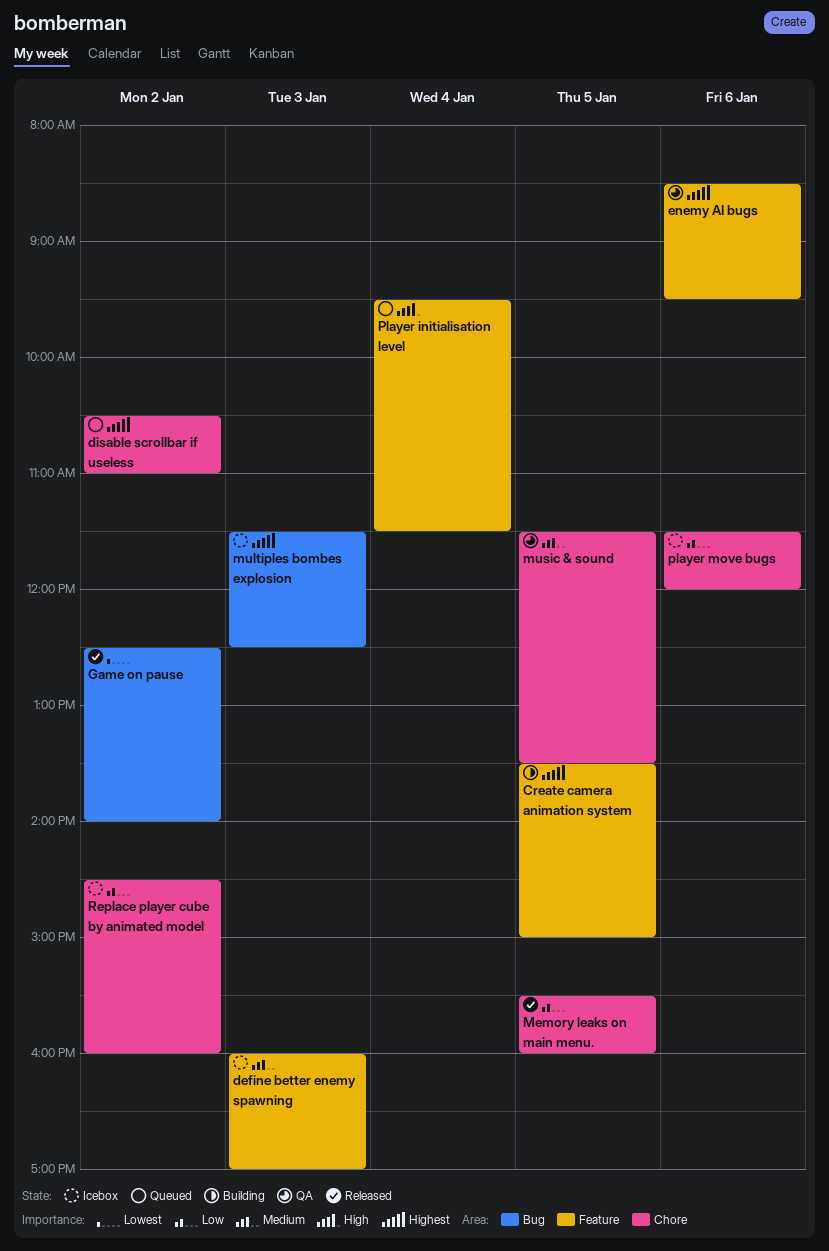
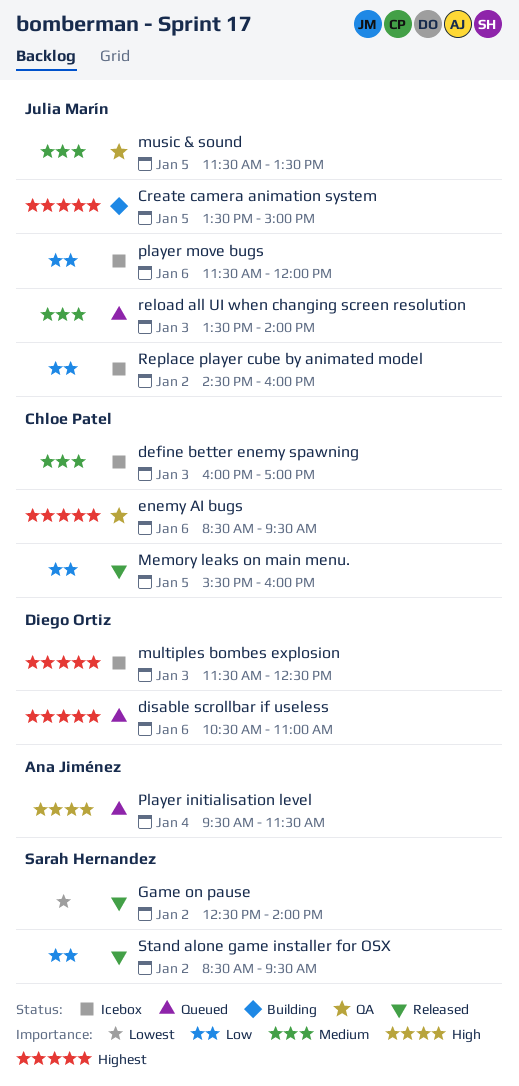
disable scrollbar if useless, day: Jan 2 -> Jan 6
reload all UI when changing screen resolution: none -> present
Stand alone game installer for OSX: none -> present

